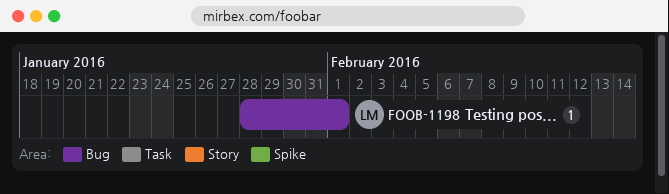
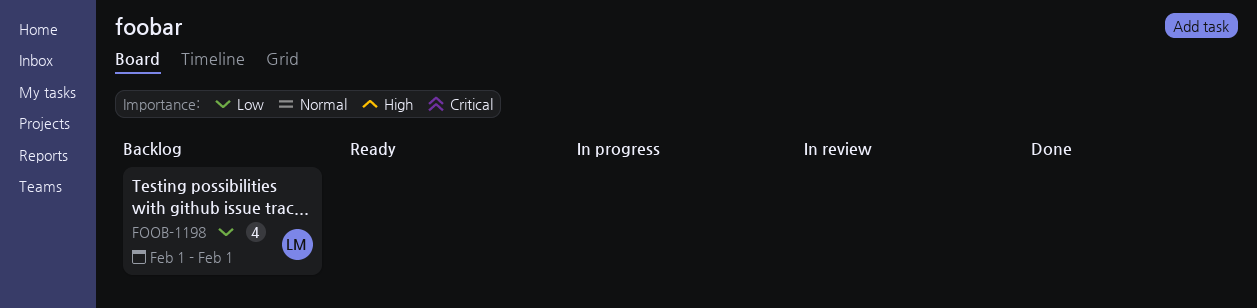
FOOB-1198, estimate: 1 -> 4
FOOB-1198, start: Jan 28 -> Feb 1

